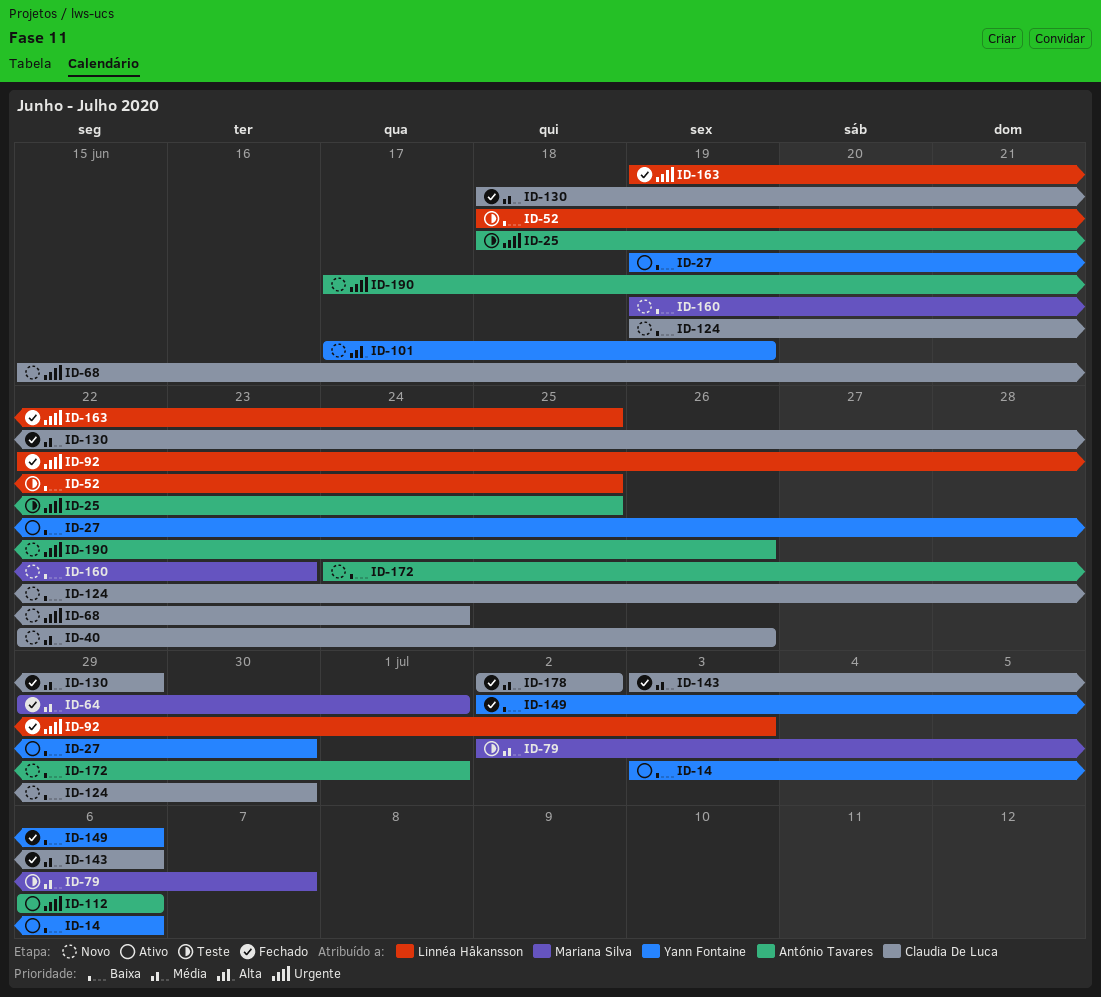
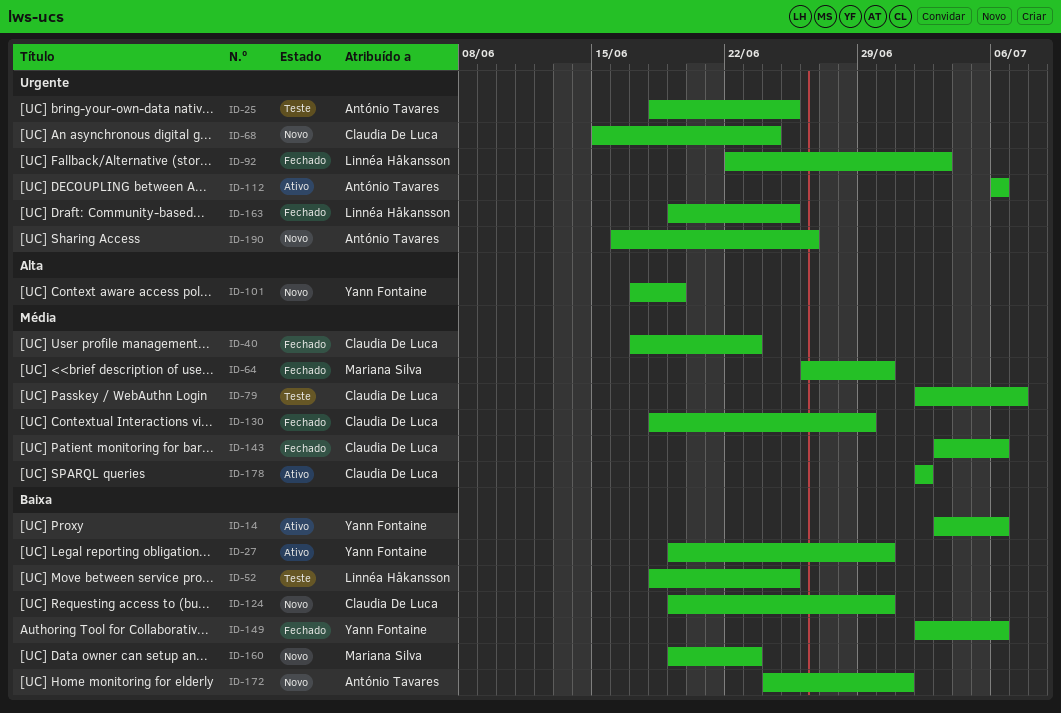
ID-40, status: Novo -> Fechado
ID-40, start: Jun 22 -> Jun 17
ID-40, due: Jun 26 -> Jun 23
ID-64, start: Jun 29 -> Jun 26
ID-64, due: Jul 1 -> Jun 30
ID-79, owner: Mariana Silva -> Claudia De Luca
ID-178, status: Fechado -> Ativo
ID-190, start: Jun 17 -> Jun 16

